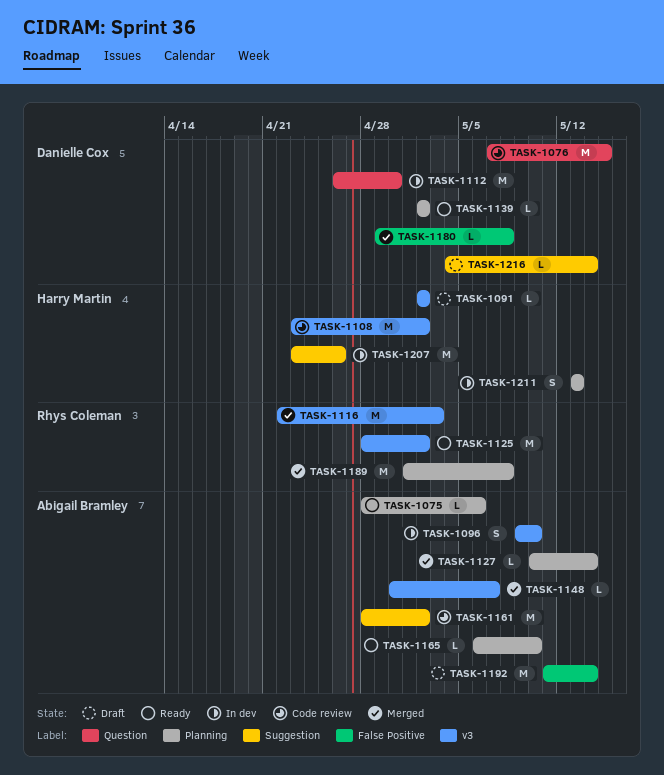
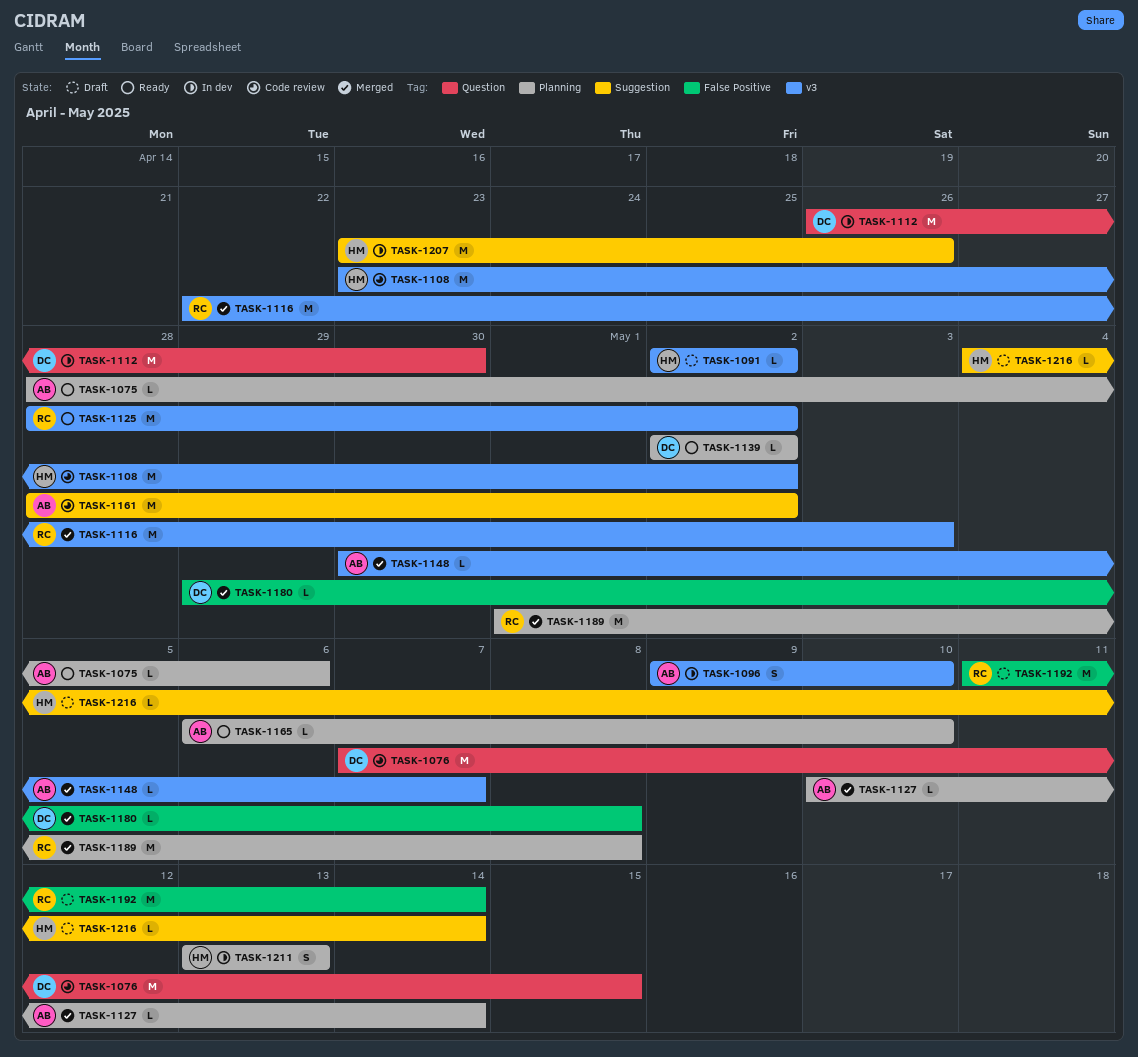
TASK-1192, owner: Abigail Bramley -> Rhys Coleman
TASK-1216, owner: Danielle Cox -> Harry Martin

